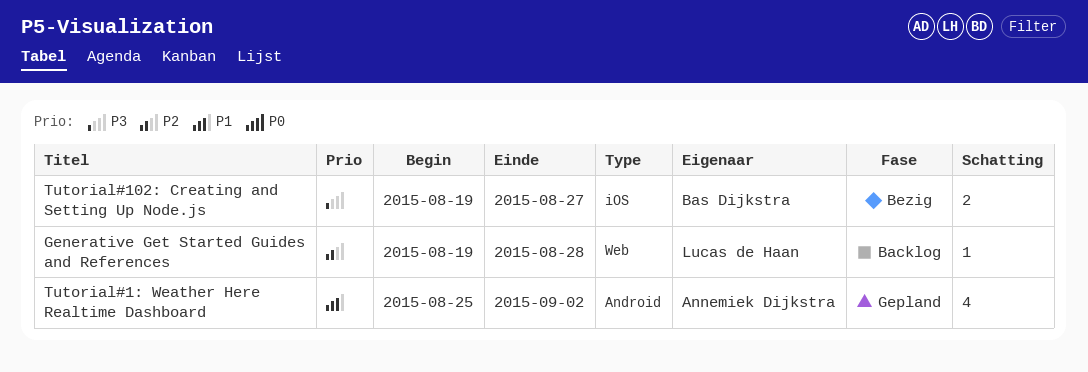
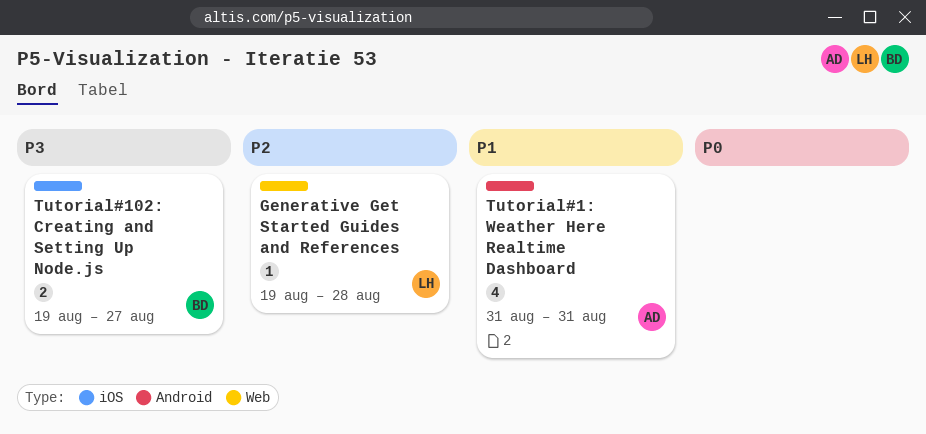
Tutorial#1: Weather Here Realtime Dashboard, start: Aug 25 -> Aug 31
Tutorial#1: Weather Here Realtime Dashboard, due: Sep 2 -> Aug 31

